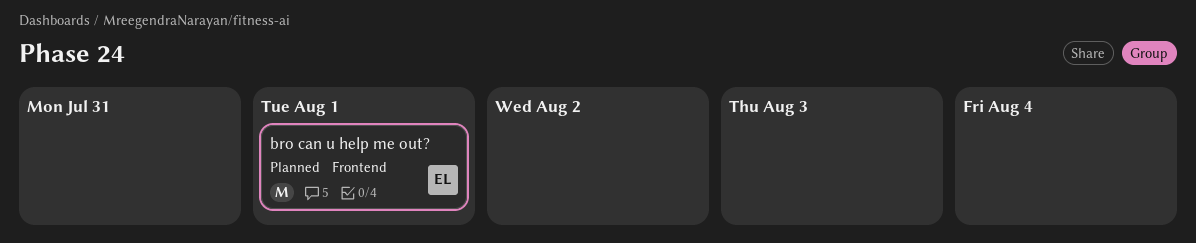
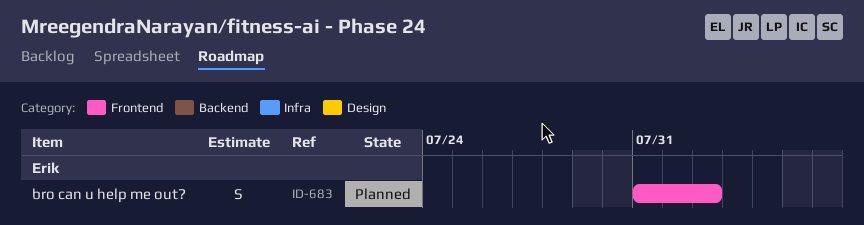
bro can u help me out?, estimate: M -> S
bro can u help me out?, due: Aug 1 -> Aug 2

